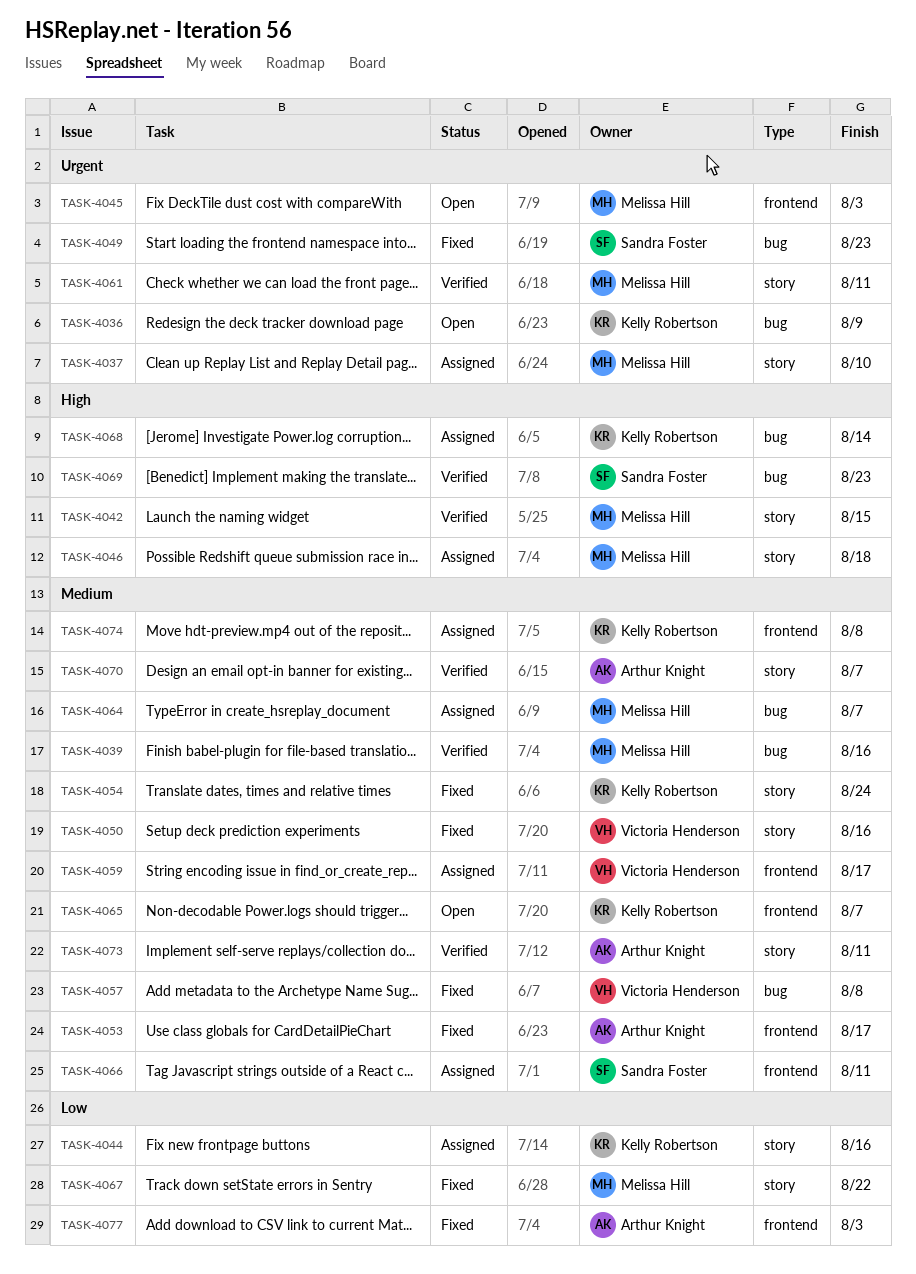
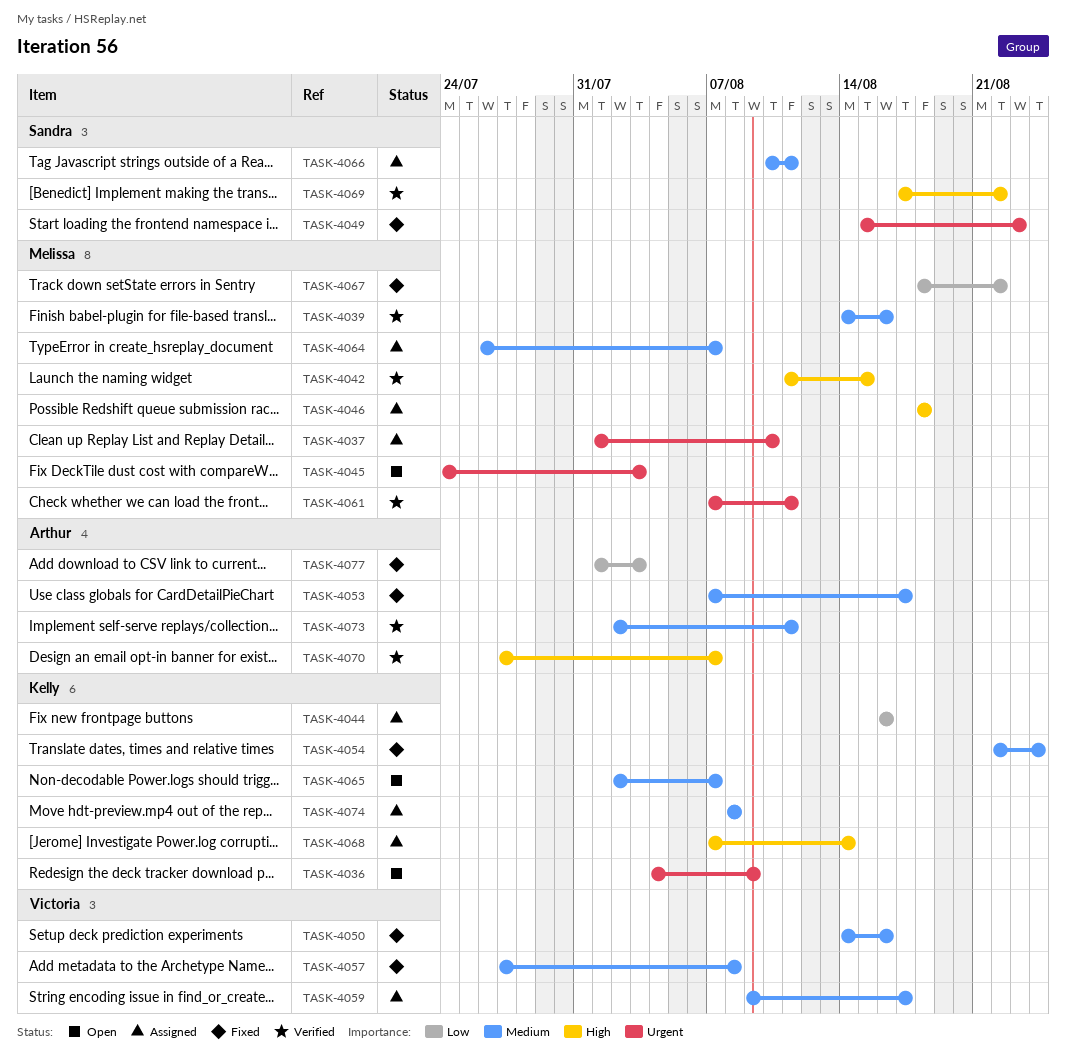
TASK-4069, due: Aug 23 -> Aug 22
TASK-4070, priority: Medium -> High

